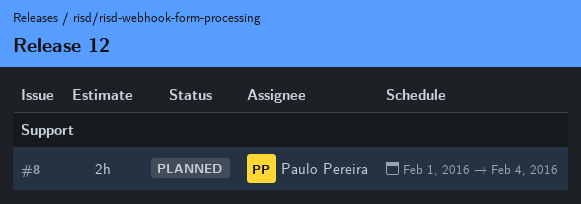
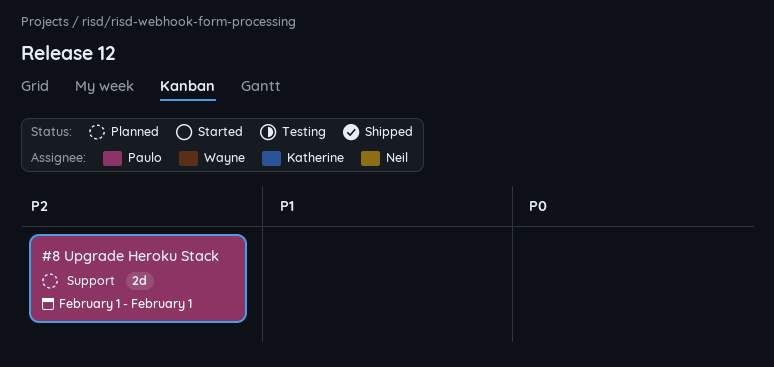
#8, estimate: 2h -> 2d
#8, due: Feb 4 -> Feb 1

